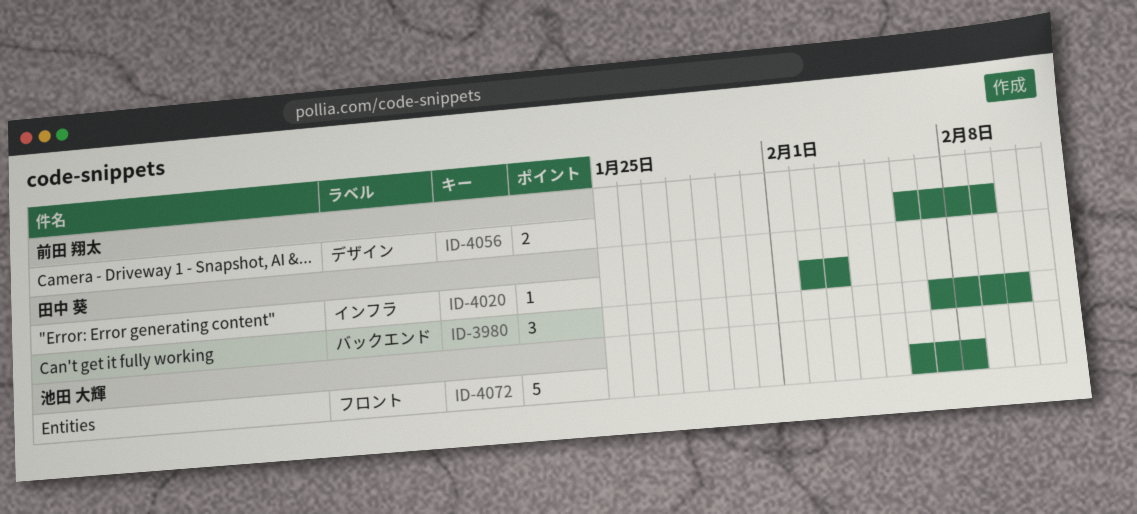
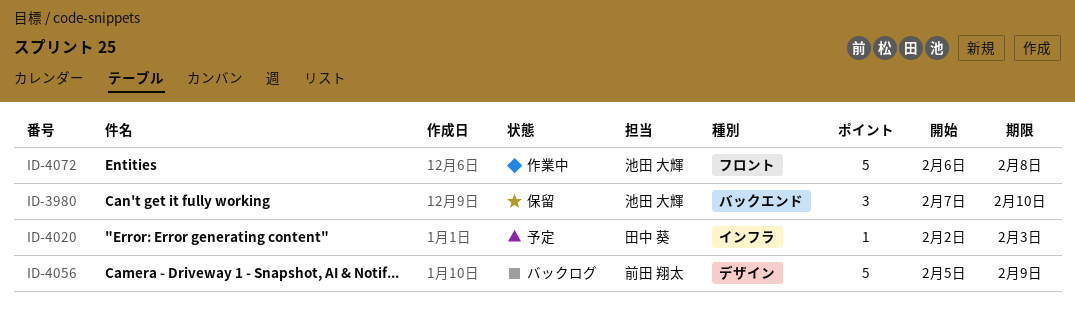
ID-3980, owner: 田中 葵 -> 池田 大輝
ID-4056, estimate: 2 -> 5
ID-4056, start: Feb 6 -> Feb 5

